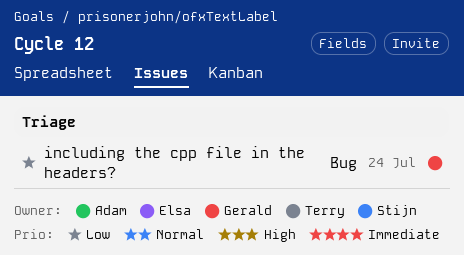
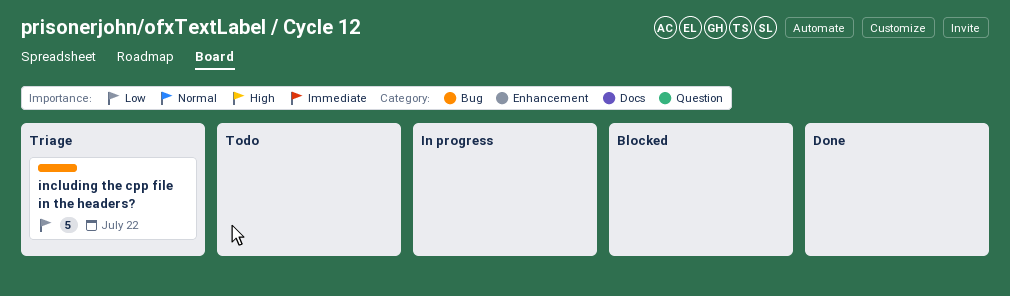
including the cpp file in the headers?, due: Jul 24 -> Jul 22

